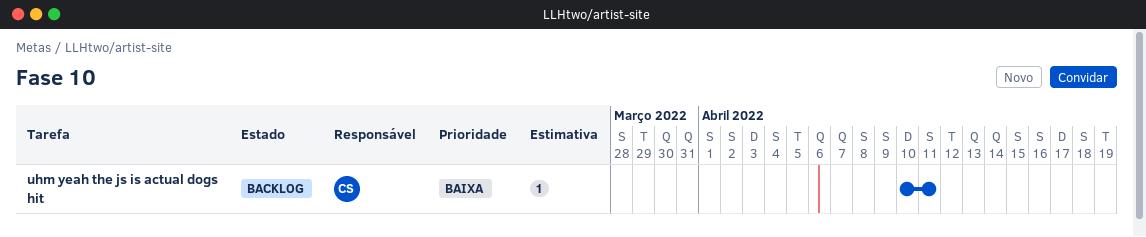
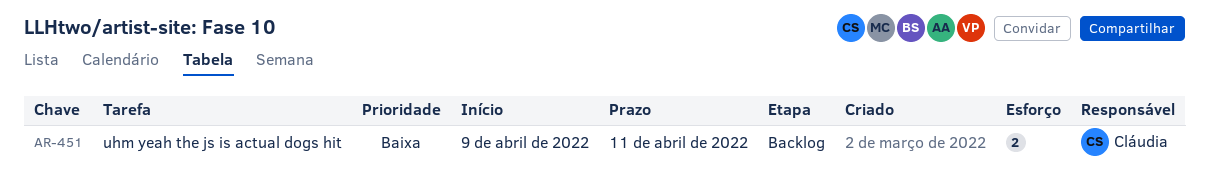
uhm yeah the js is actual dogs hit, estimate: 1 -> 2
uhm yeah the js is actual dogs hit, start: Apr 10 -> Apr 9

